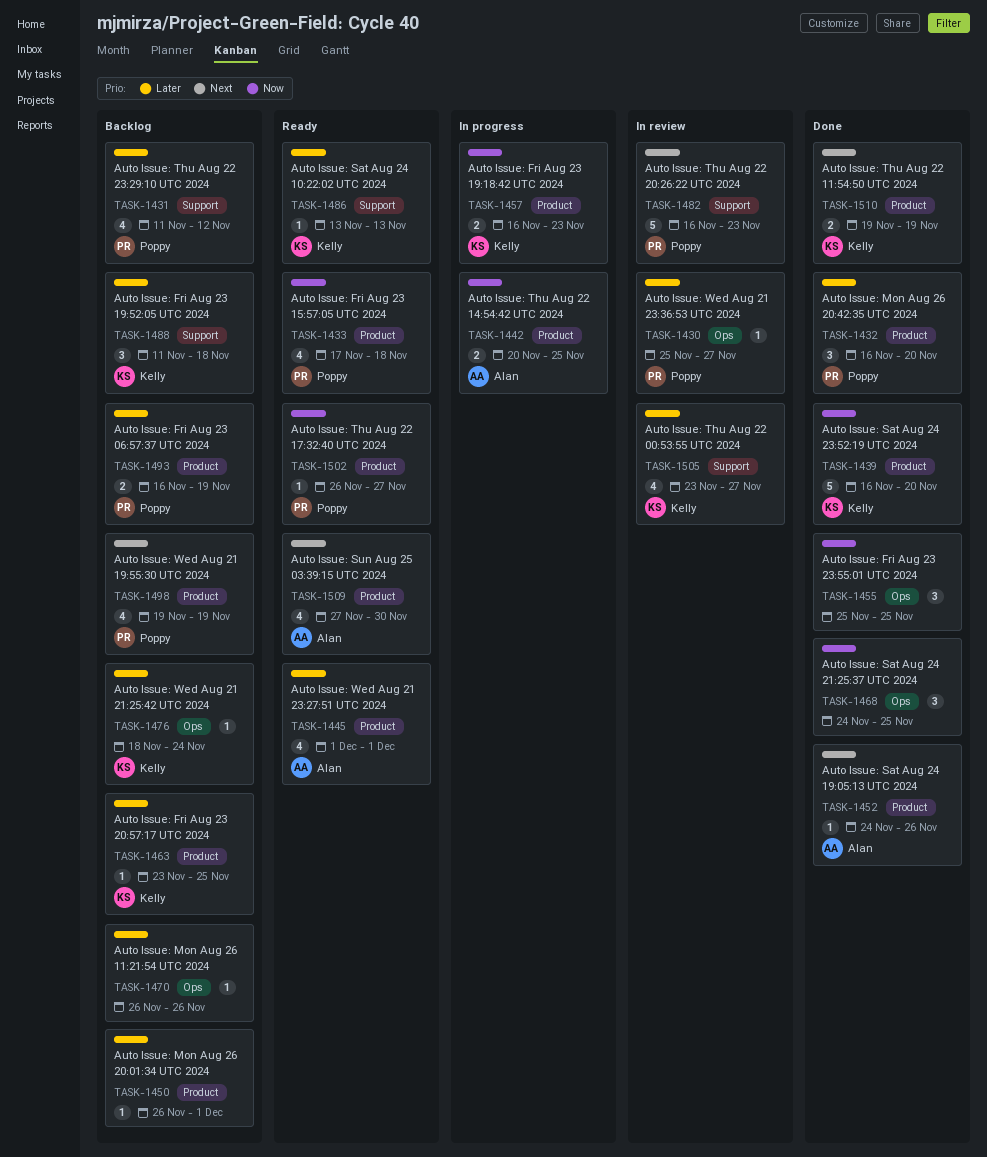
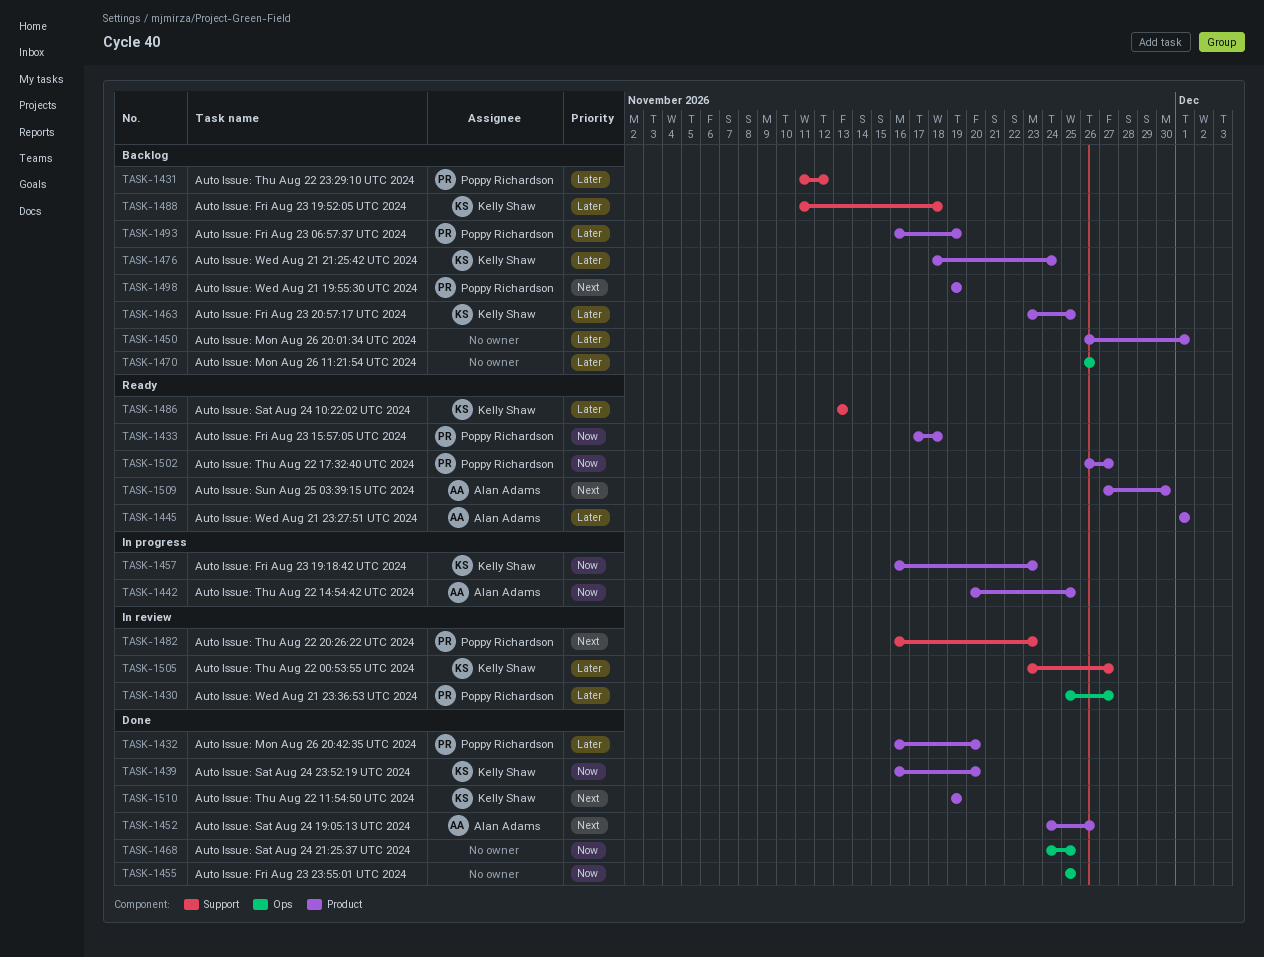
TASK-1476, label: Ops -> Product

